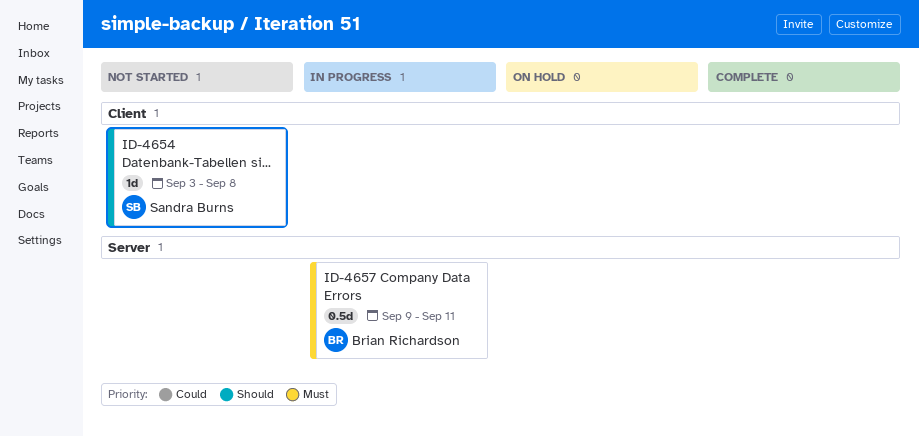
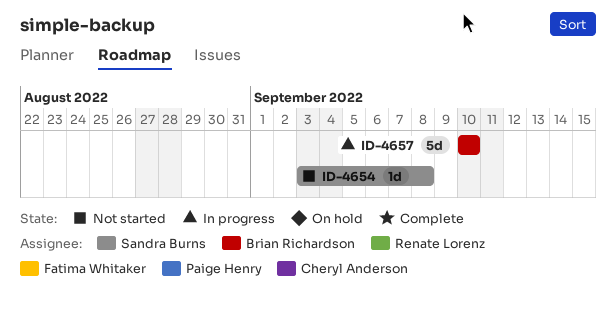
ID-4657, estimate: 0.5d -> 5d
ID-4657, start: Sep 9 -> Sep 10
ID-4657, due: Sep 11 -> Sep 10

